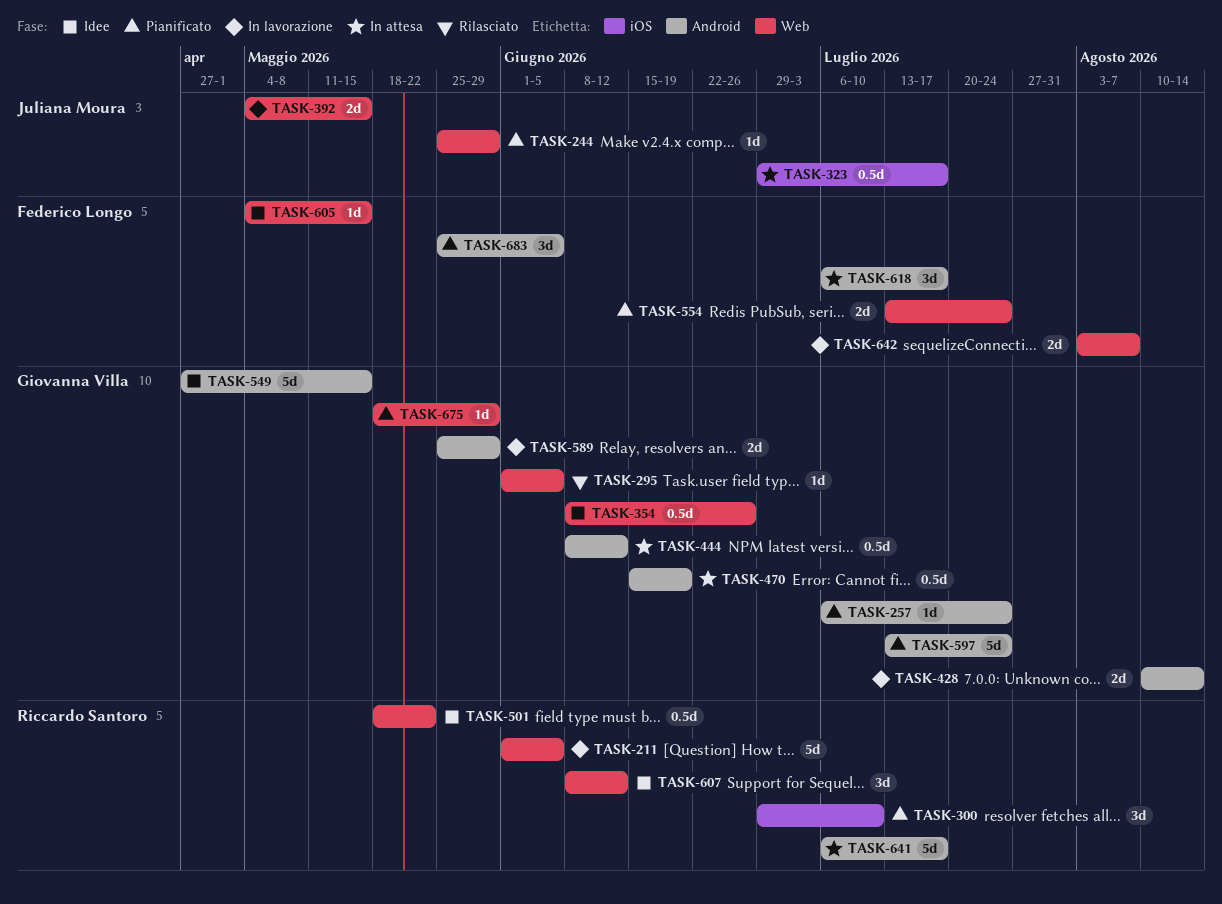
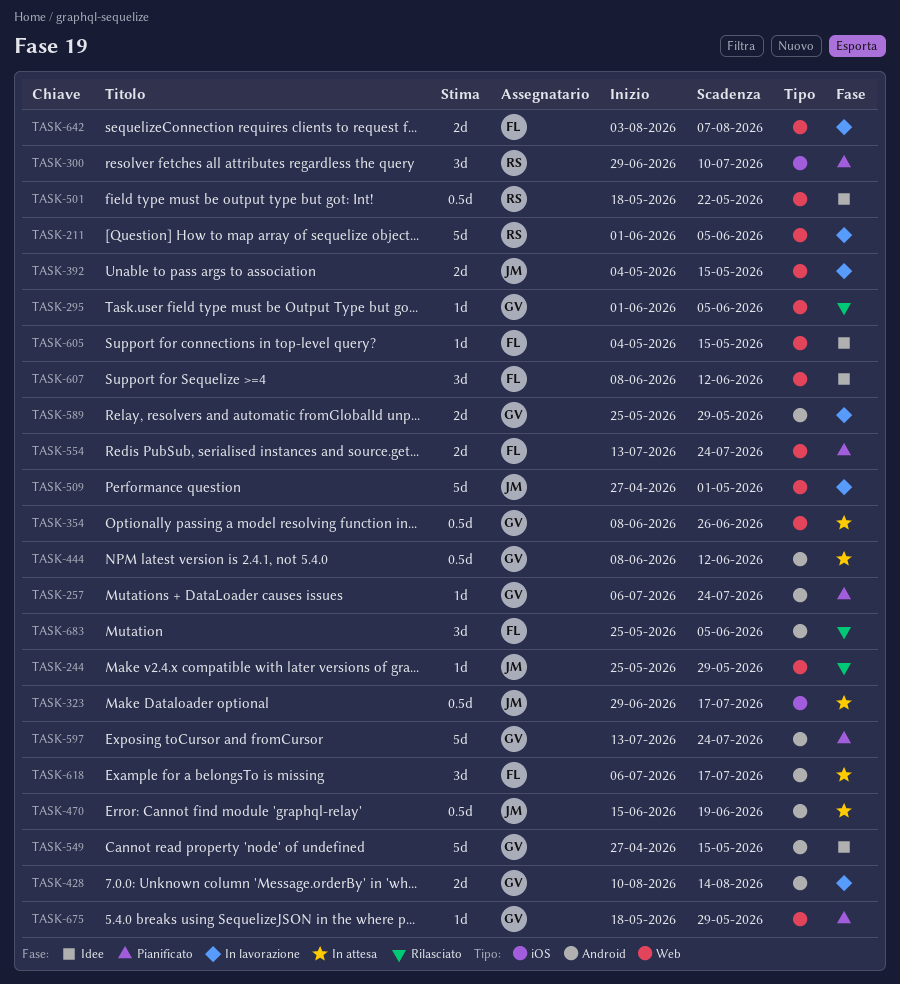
TASK-244, status: Pianificato -> Rilasciato
TASK-354, status: Idee -> In attesa
TASK-470, owner: Giovanna Villa -> Juliana Moura
TASK-509: none -> present
TASK-607, owner: Riccardo Santoro -> Federico Longo
TASK-641: present -> none
TASK-683, status: Pianificato -> Rilasciato

